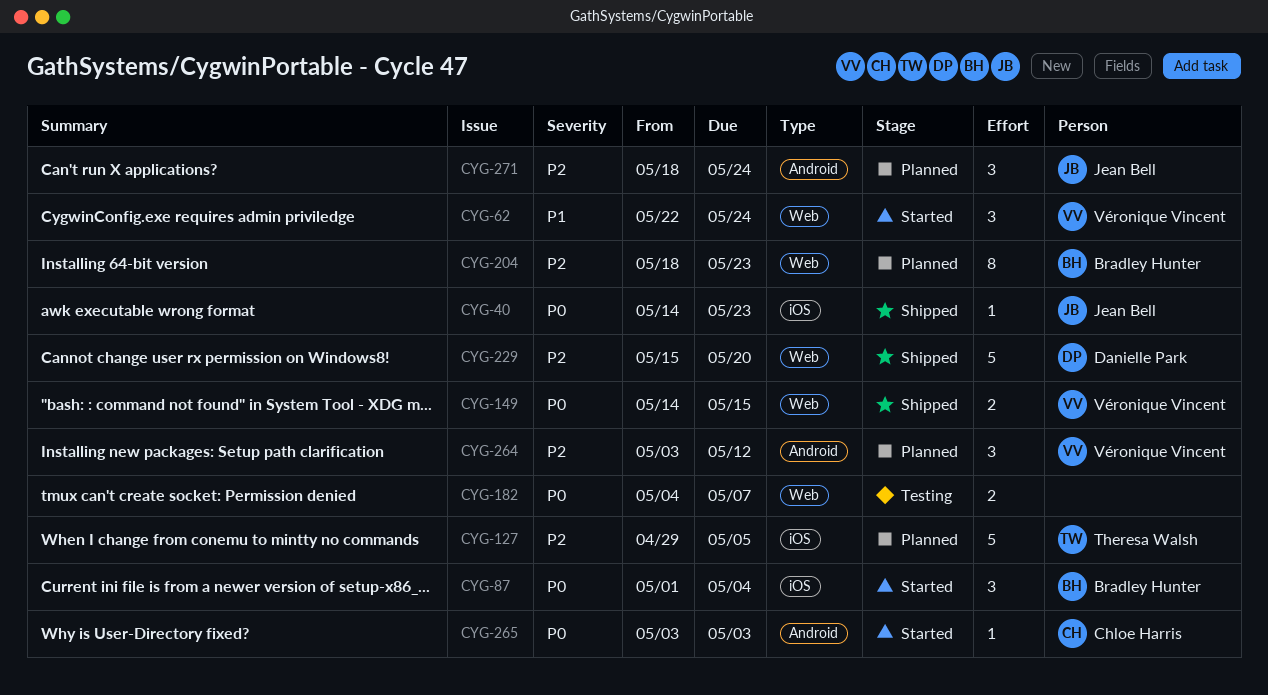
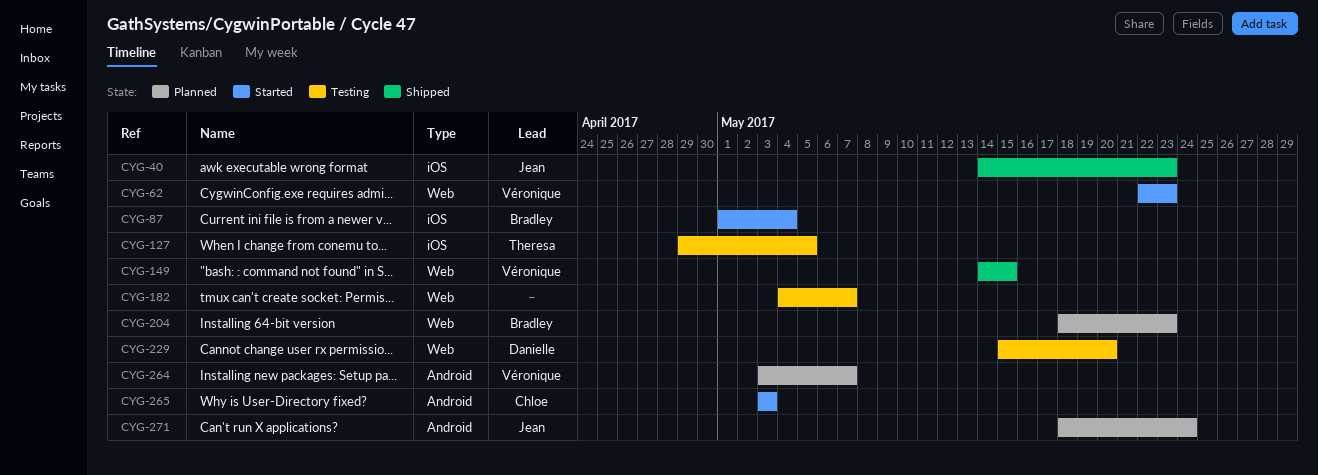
CYG-62, due: May 24 -> May 23
CYG-127, status: Planned -> Testing
CYG-229, status: Shipped -> Testing
CYG-264, due: May 12 -> May 7

